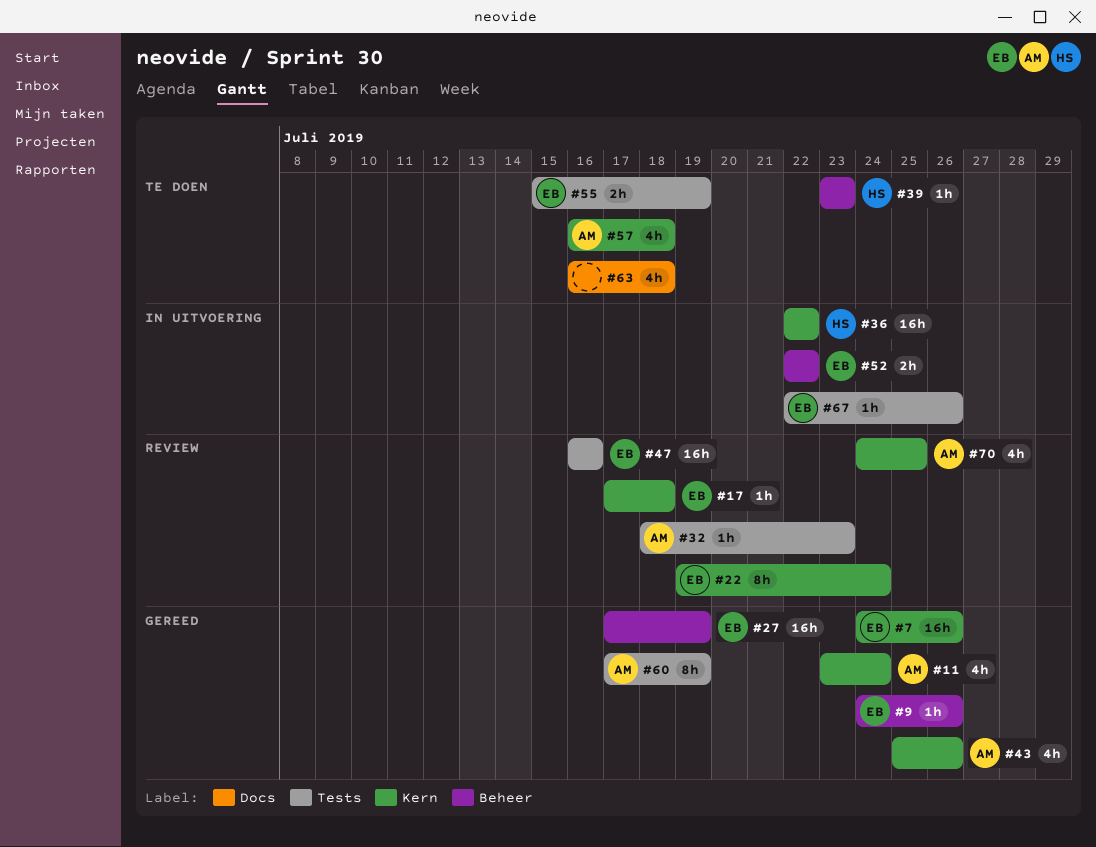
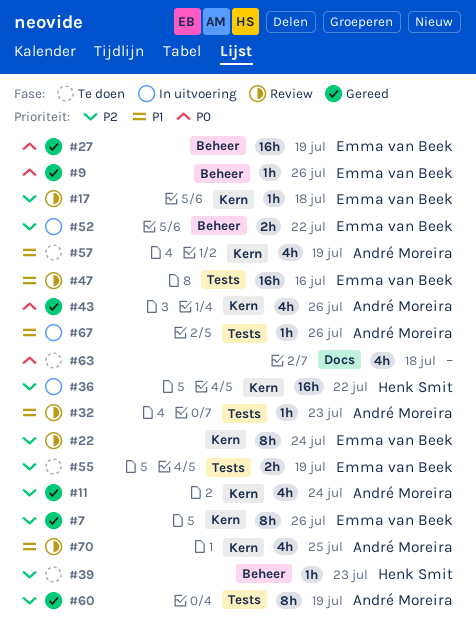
#7, estimate: 16h -> 8h
#57, due: Jul 18 -> Jul 19
#67, owner: Emma van Beek -> André Moreira

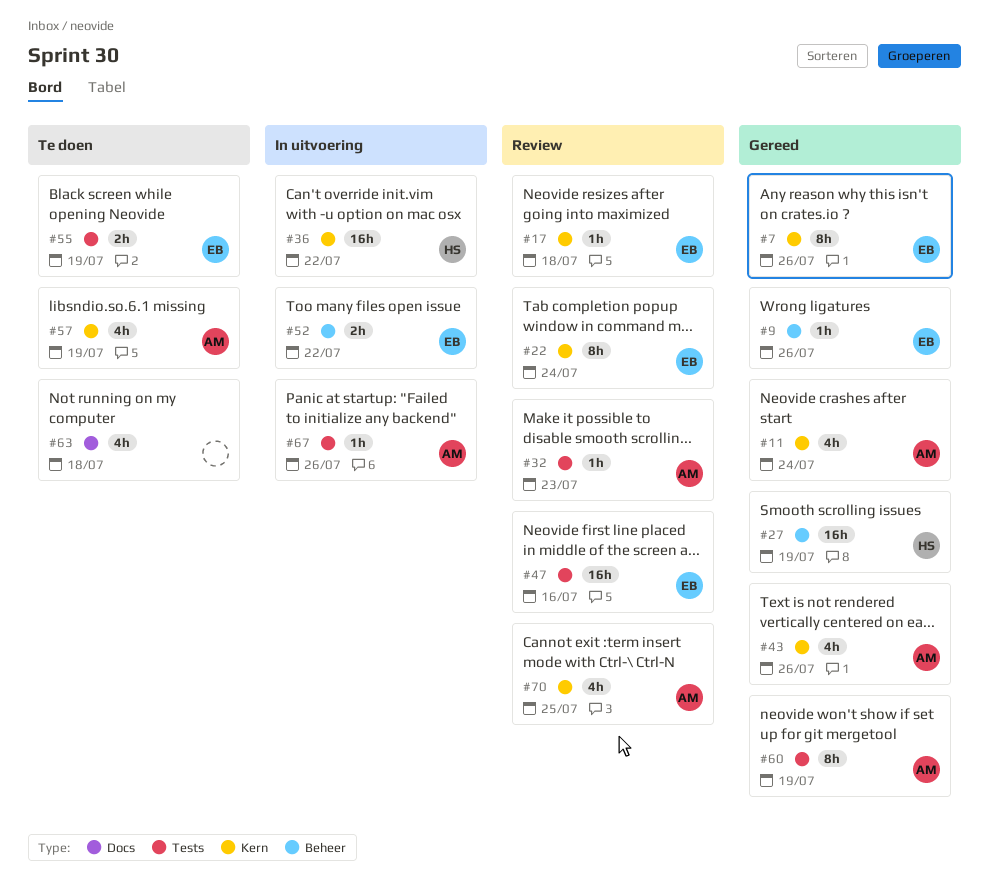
#27, owner: Emma van Beek -> Henk Smit
#39: present -> none

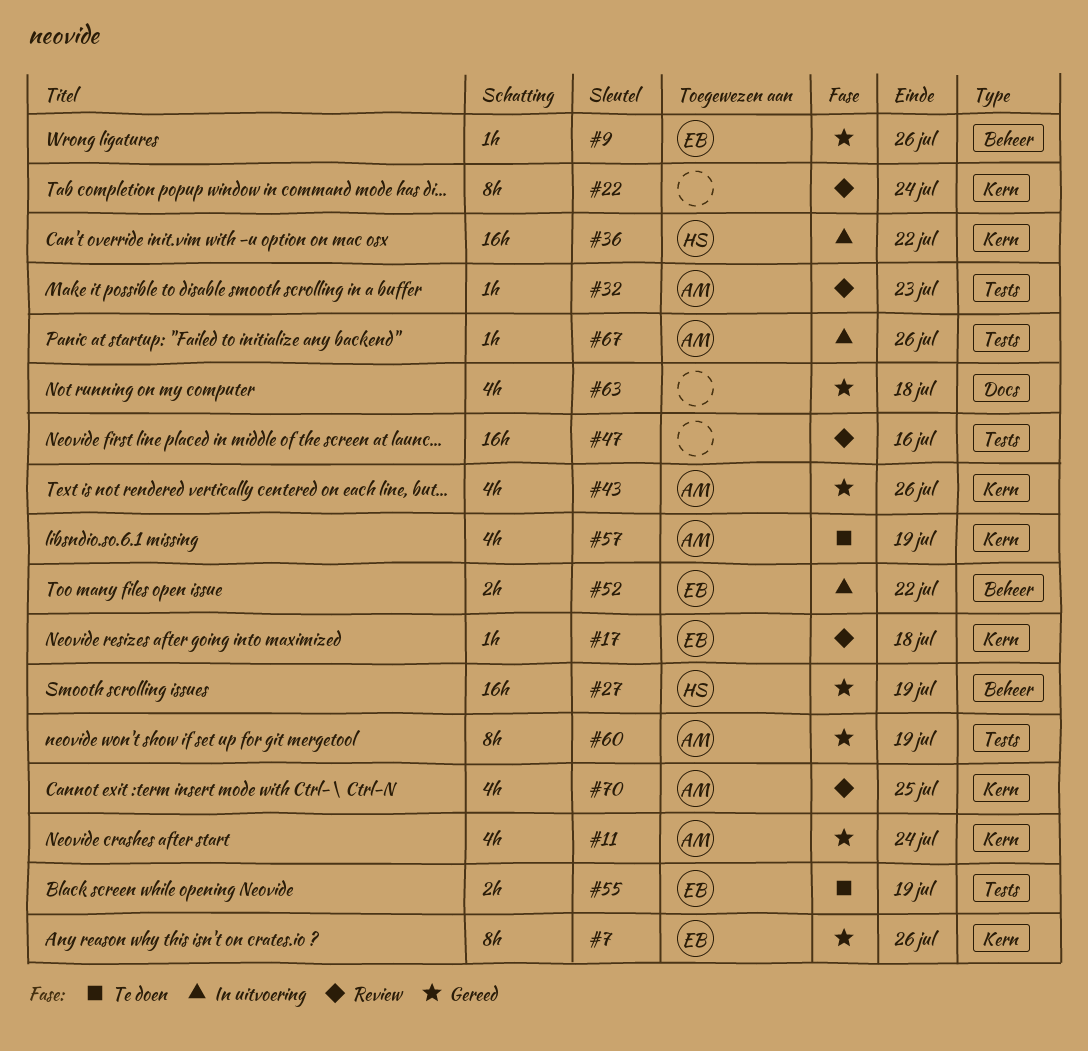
#22, owner: EB -> none
#47, owner: EB -> none
#63, status: Te doen -> Gereed

